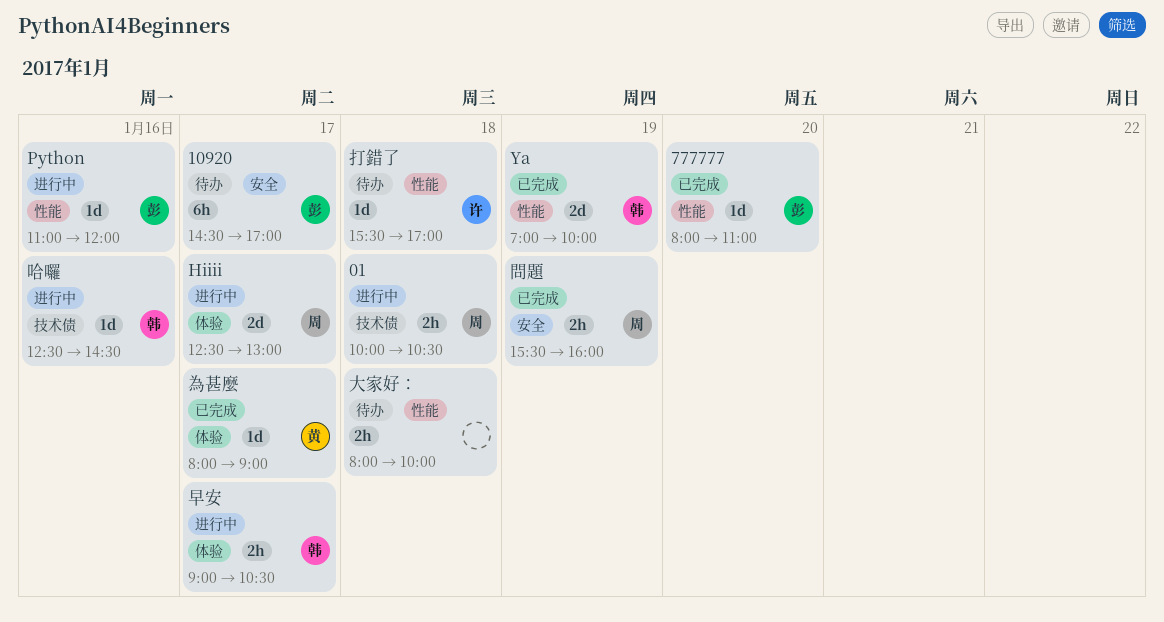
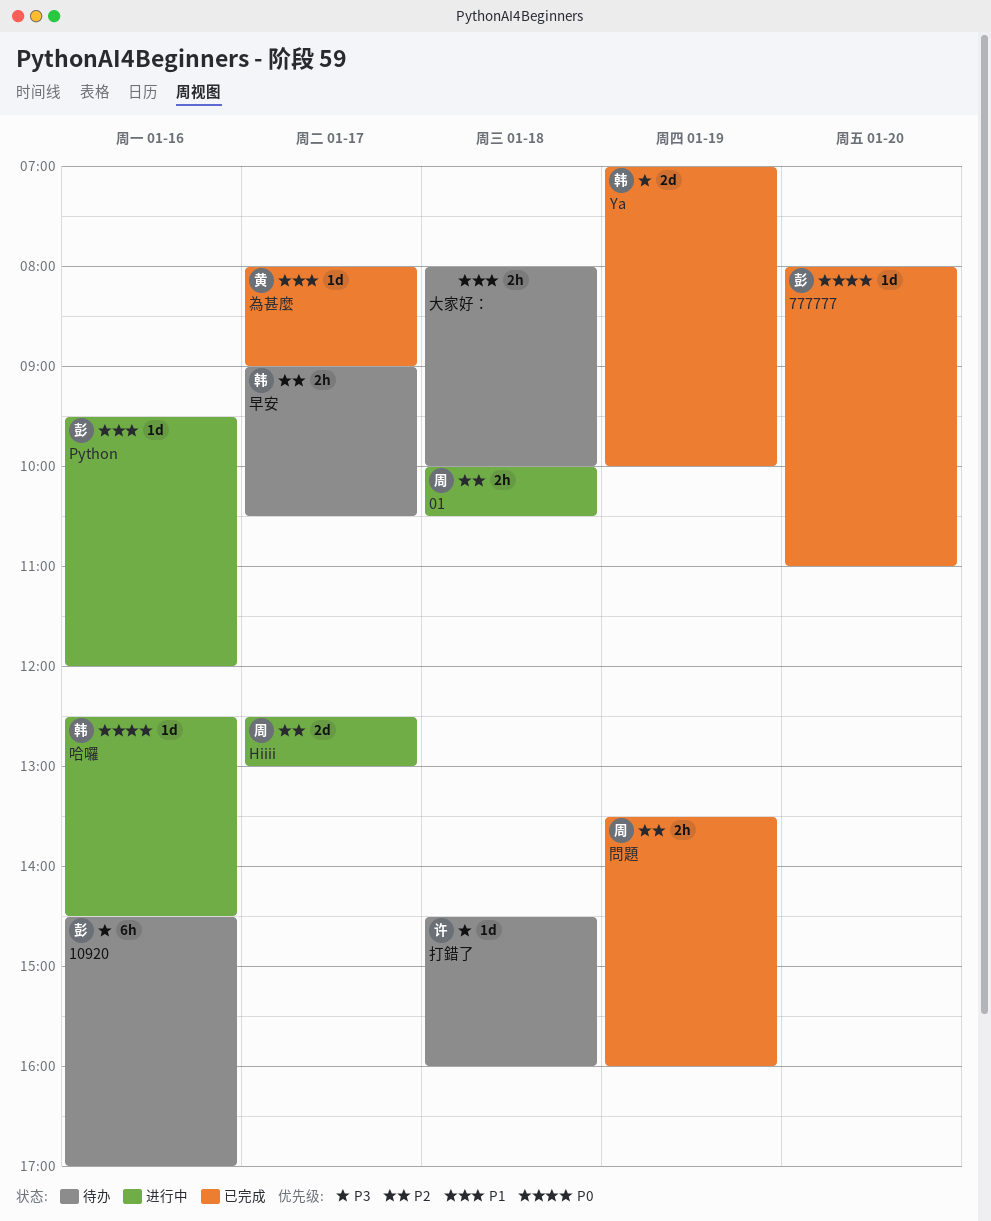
10920, day: Jan 17 -> Jan 16
Python, begins: 11:00 -> 09:30
問題, begins: 15:30 -> 13:30
打錯了, begins: 15:30 -> 14:30
打錯了, ends: 17:00 -> 16:00
早安, status: 进行中 -> 待办

